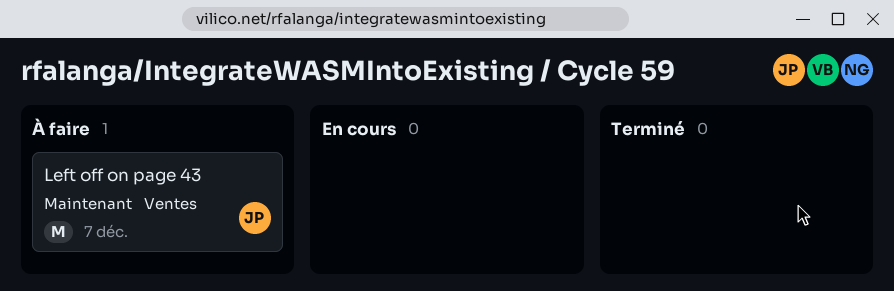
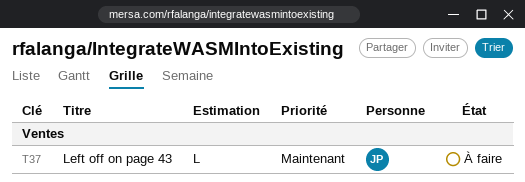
Left off on page 43, estimate: M -> L

